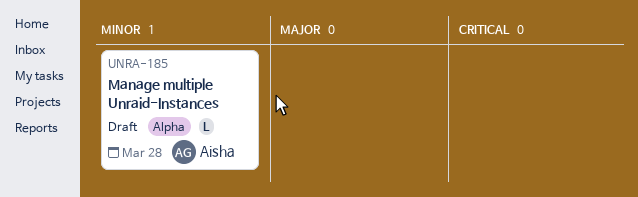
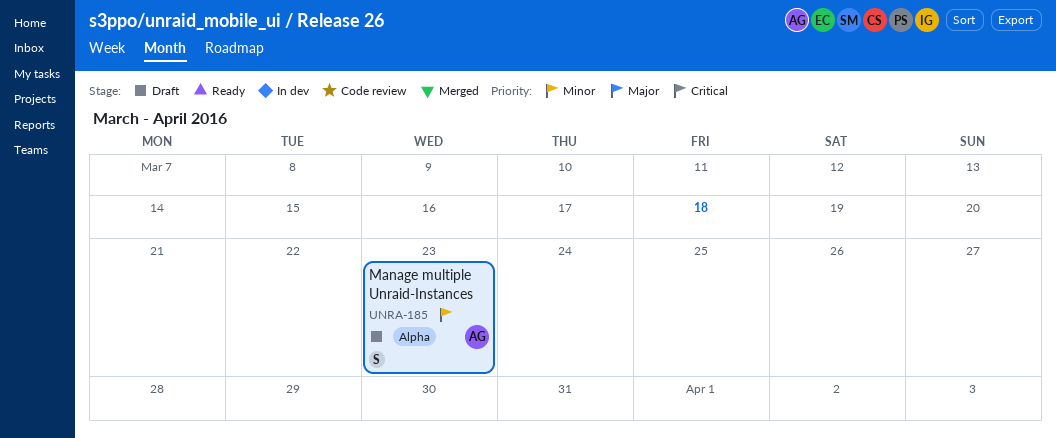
UNRA-185, estimate: L -> S
UNRA-185, due: Mar 28 -> Mar 23

